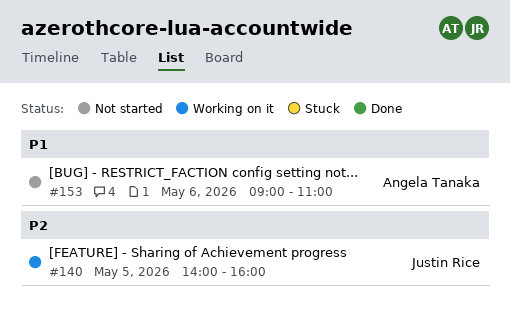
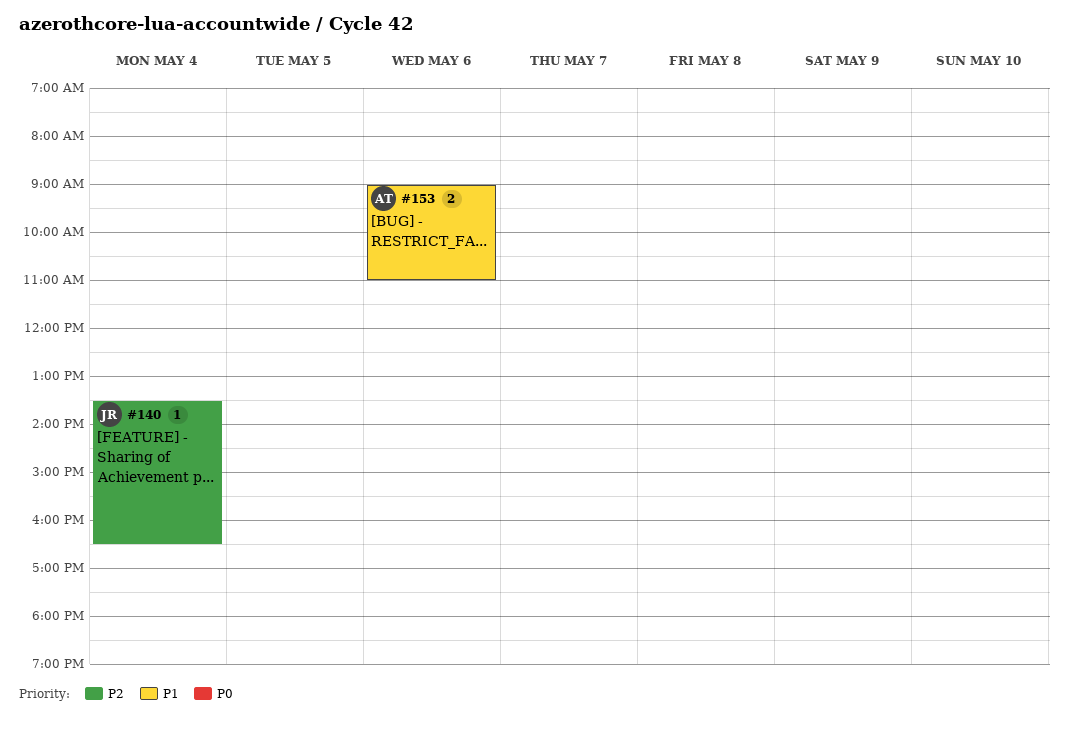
#140, day: May 5 -> May 4
#140, begins: 14:00 -> 13:30
#140, ends: 16:00 -> 16:30

